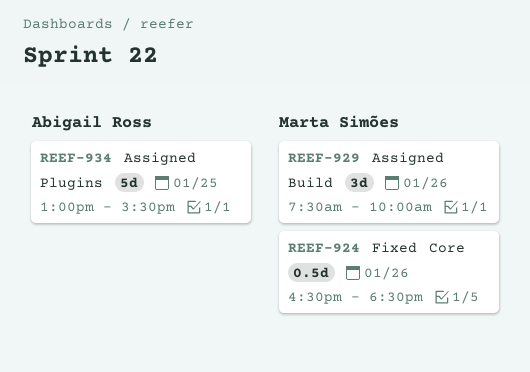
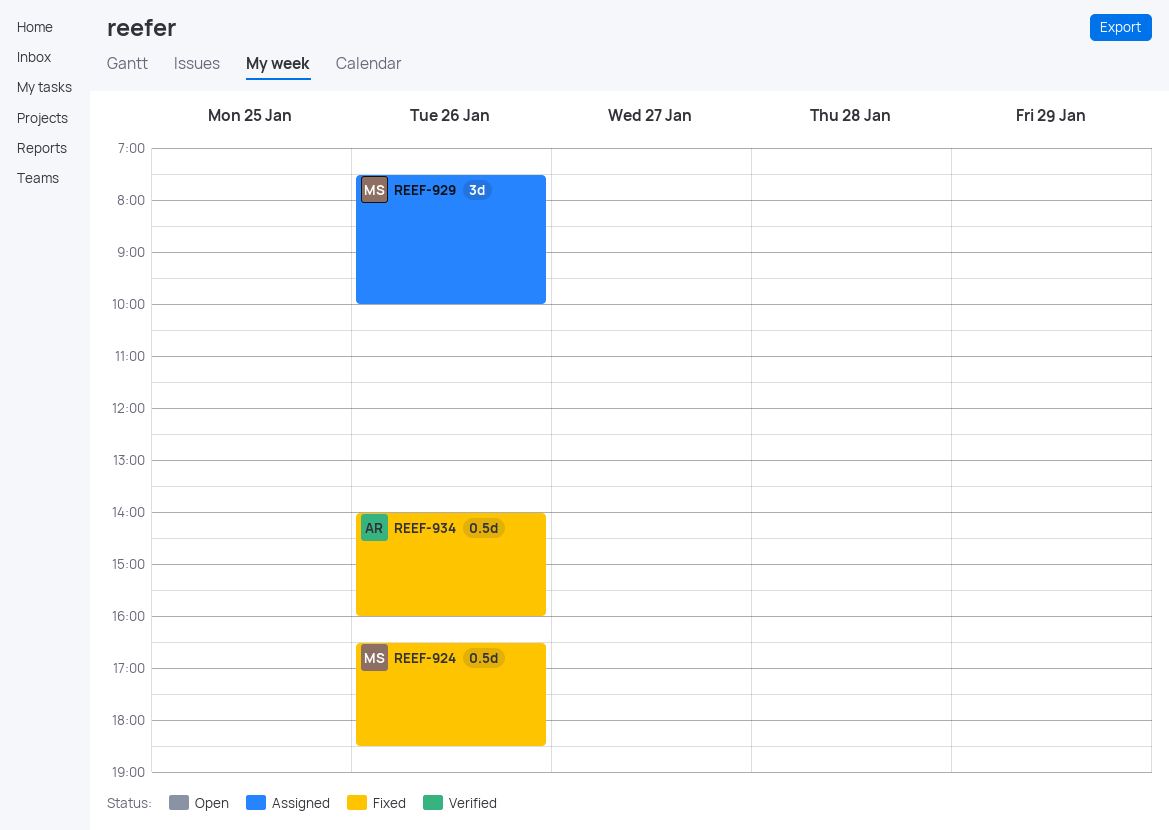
REEF-934, status: Assigned -> Fixed
REEF-934, estimate: 5d -> 0.5d
REEF-934, day: Jan 25 -> Jan 26
REEF-934, begins: 13:00 -> 14:00
REEF-934, ends: 15:30 -> 16:00

